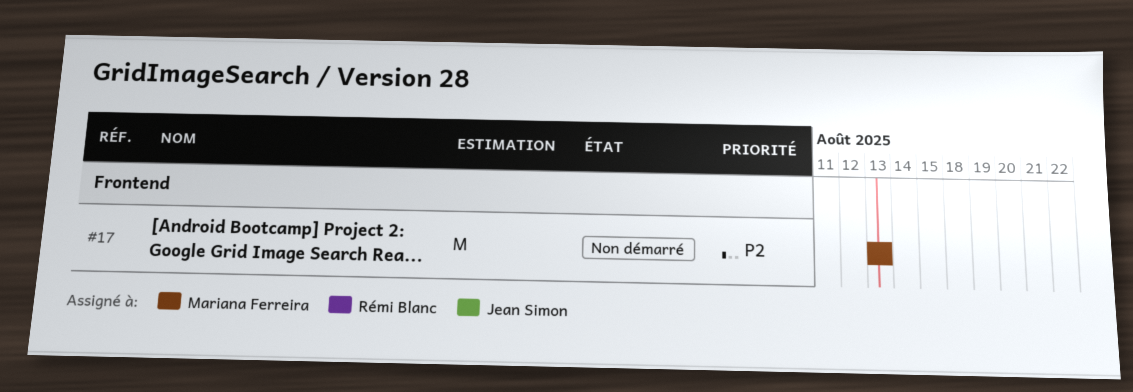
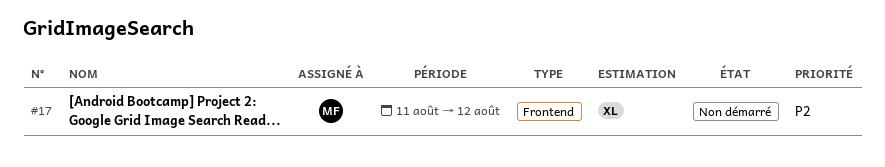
#17, estimate: M -> XL
#17, start: Aug 13 -> Aug 11
#17, due: Aug 13 -> Aug 12

